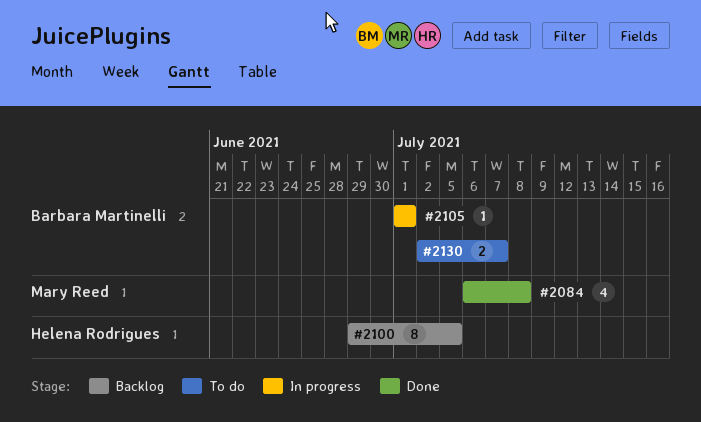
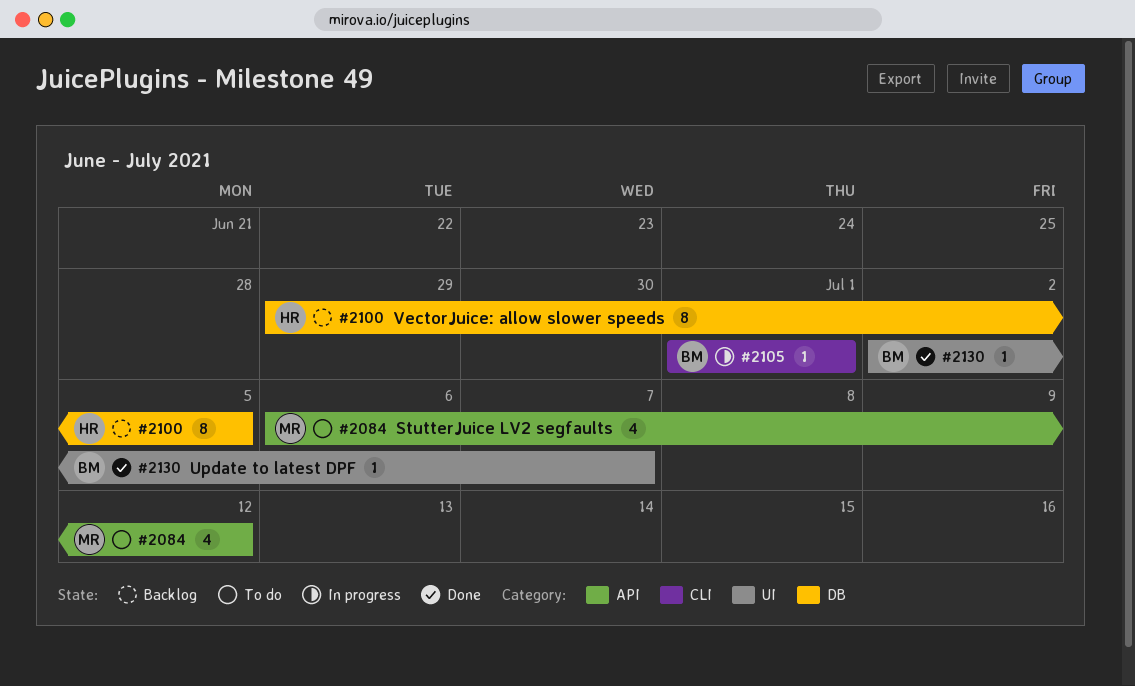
#2084, status: Done -> To do
#2084, due: Jul 8 -> Jul 12
#2130, status: To do -> Done
#2130, estimate: 2 -> 1

